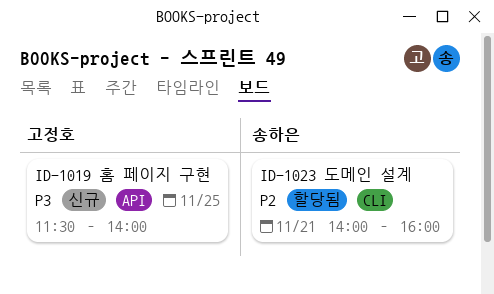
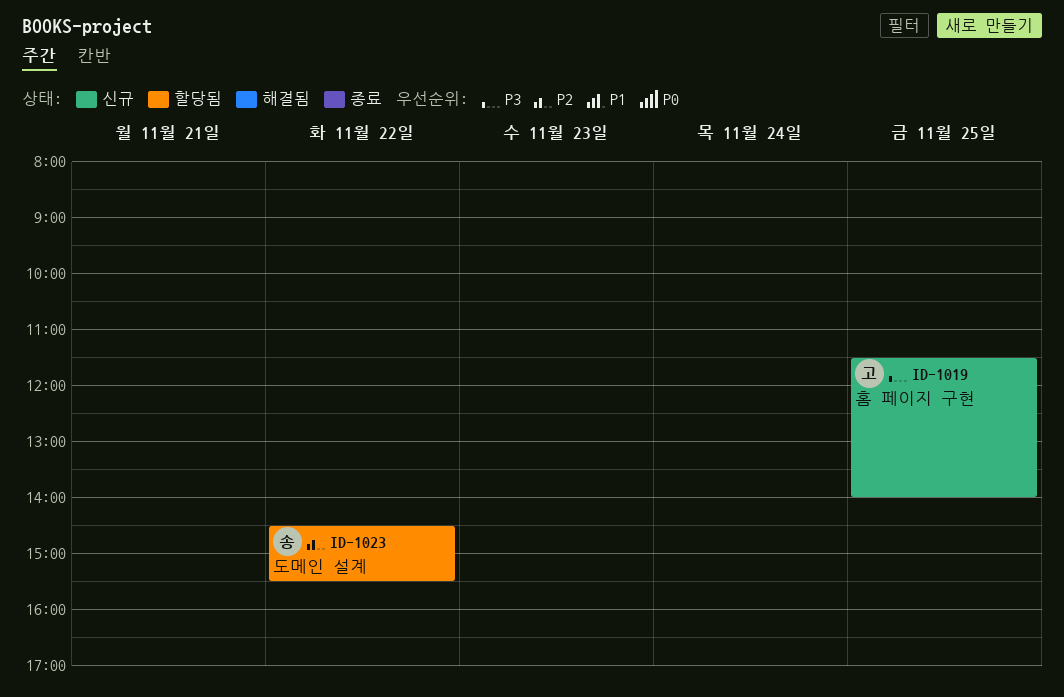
ID-1023, day: Nov 21 -> Nov 22
ID-1023, begins: 14:00 -> 14:30
ID-1023, ends: 16:00 -> 15:30

